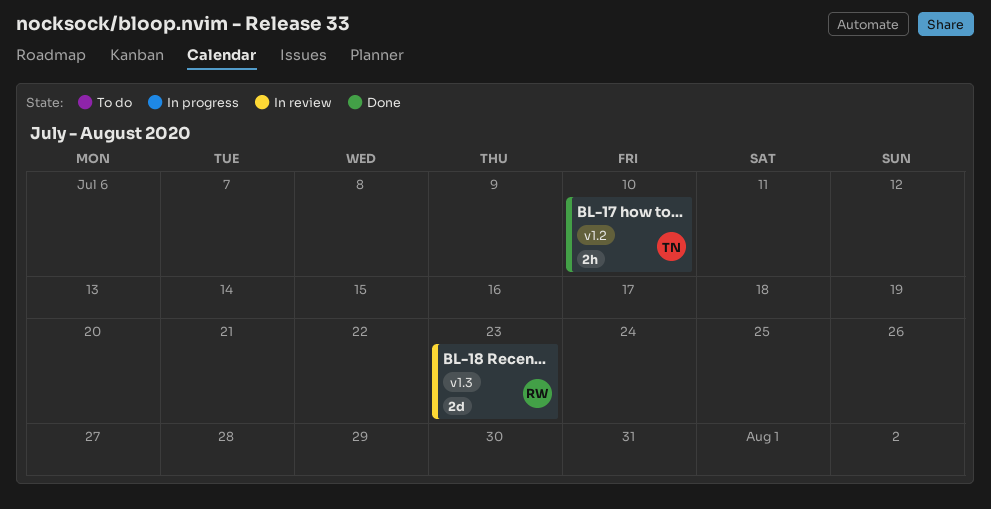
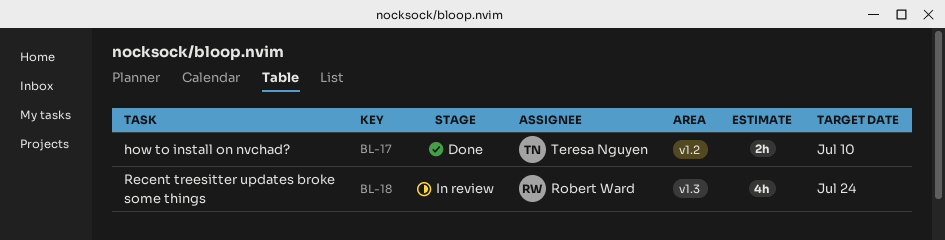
BL-18, estimate: 2d -> 4h
BL-18, due: Jul 23 -> Jul 24

